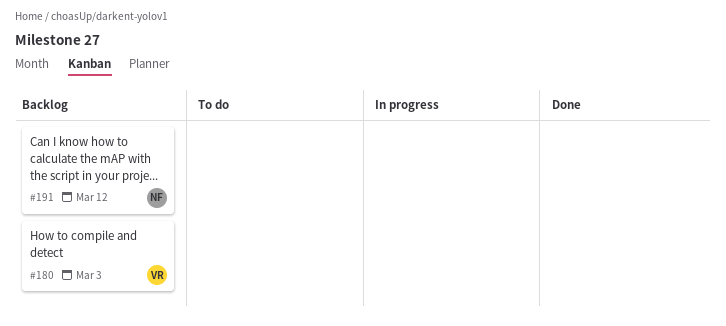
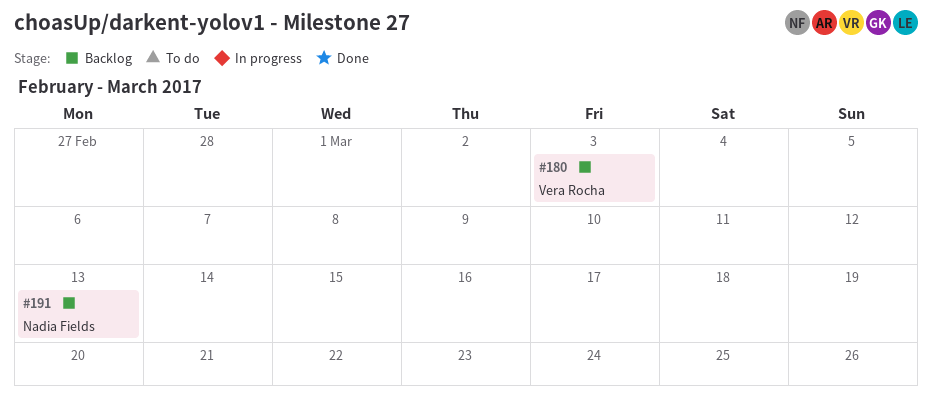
#191, due: Mar 12 -> Mar 13

